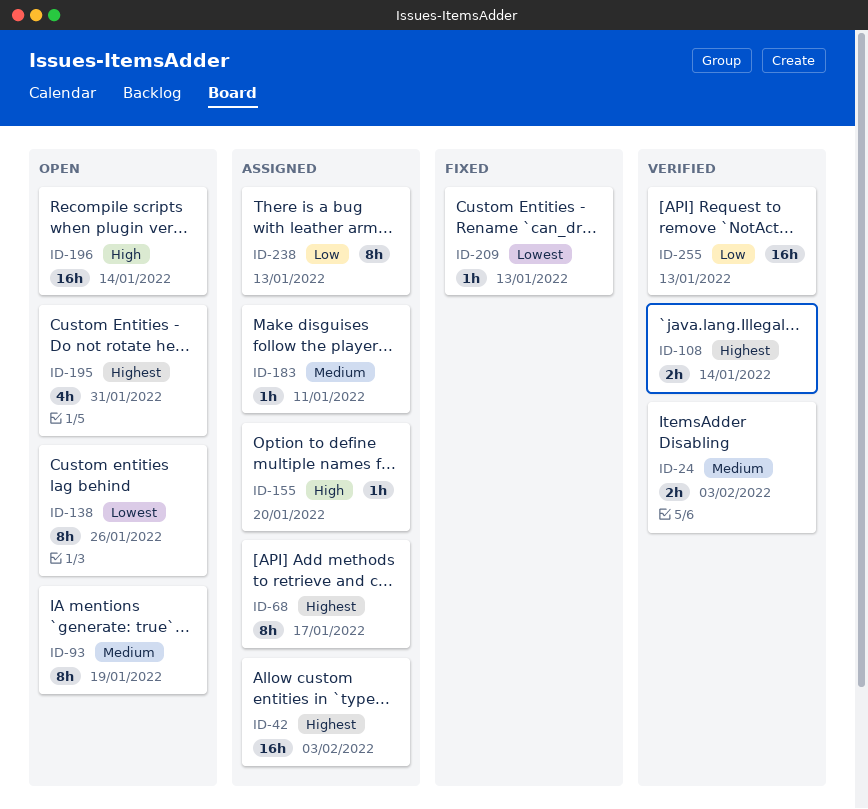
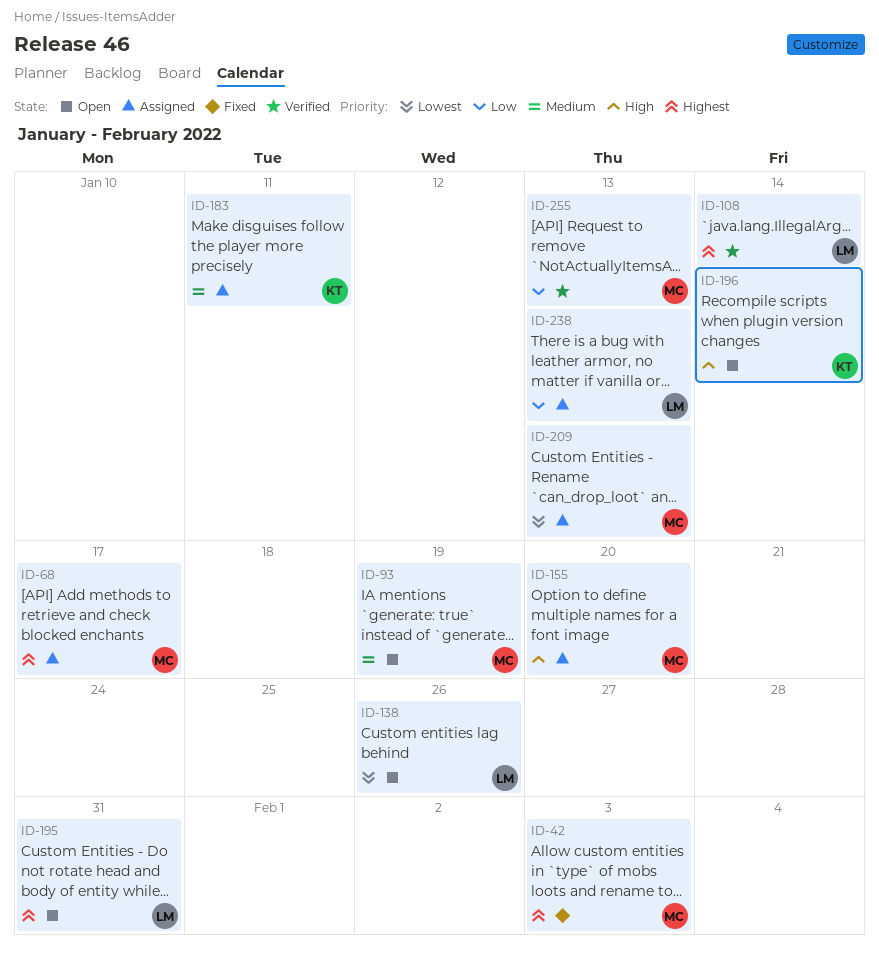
ID-24: present -> none
ID-42, status: Assigned -> Fixed
ID-209, status: Fixed -> Assigned

